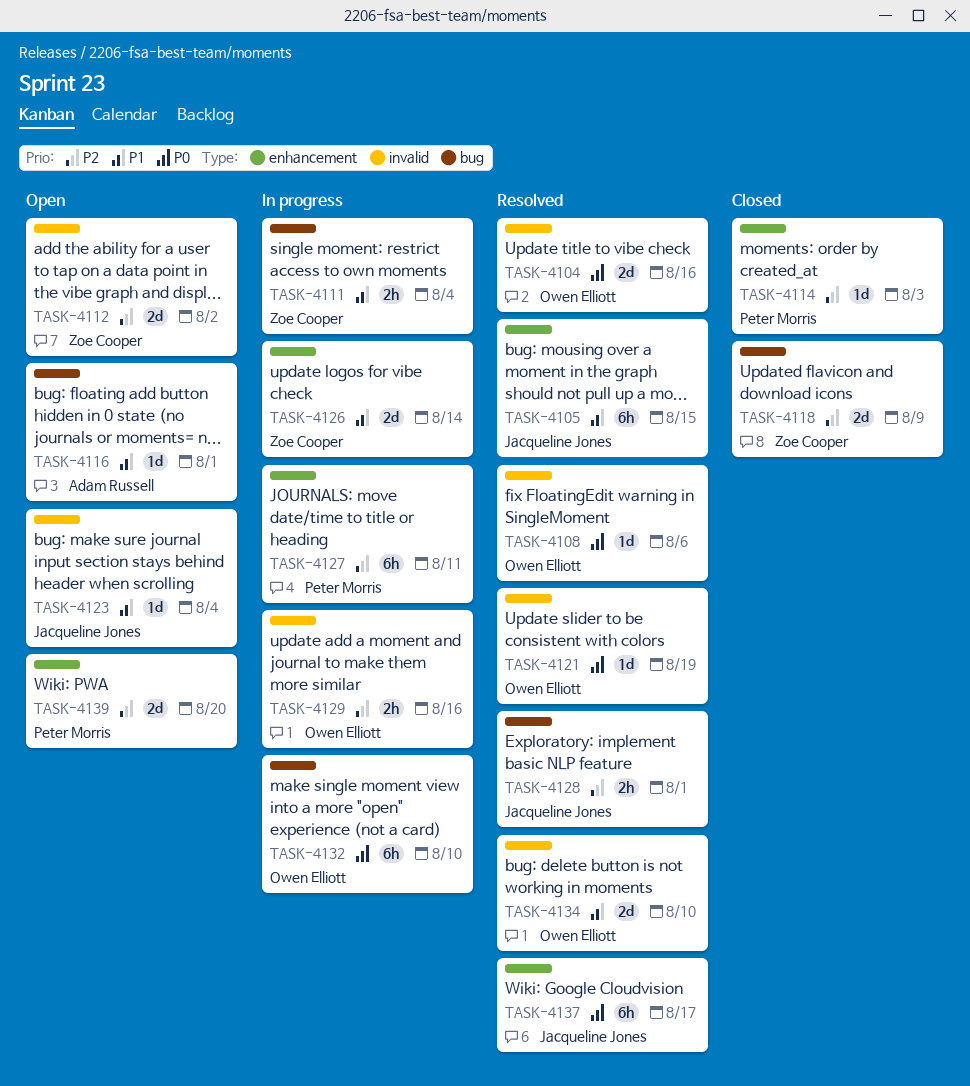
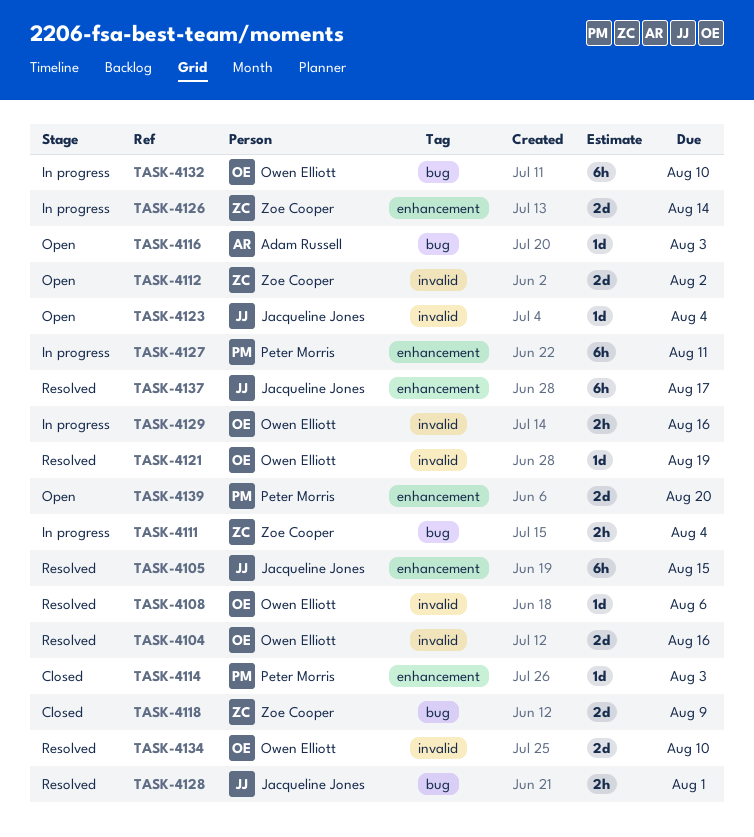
TASK-4116, due: Aug 1 -> Aug 3

